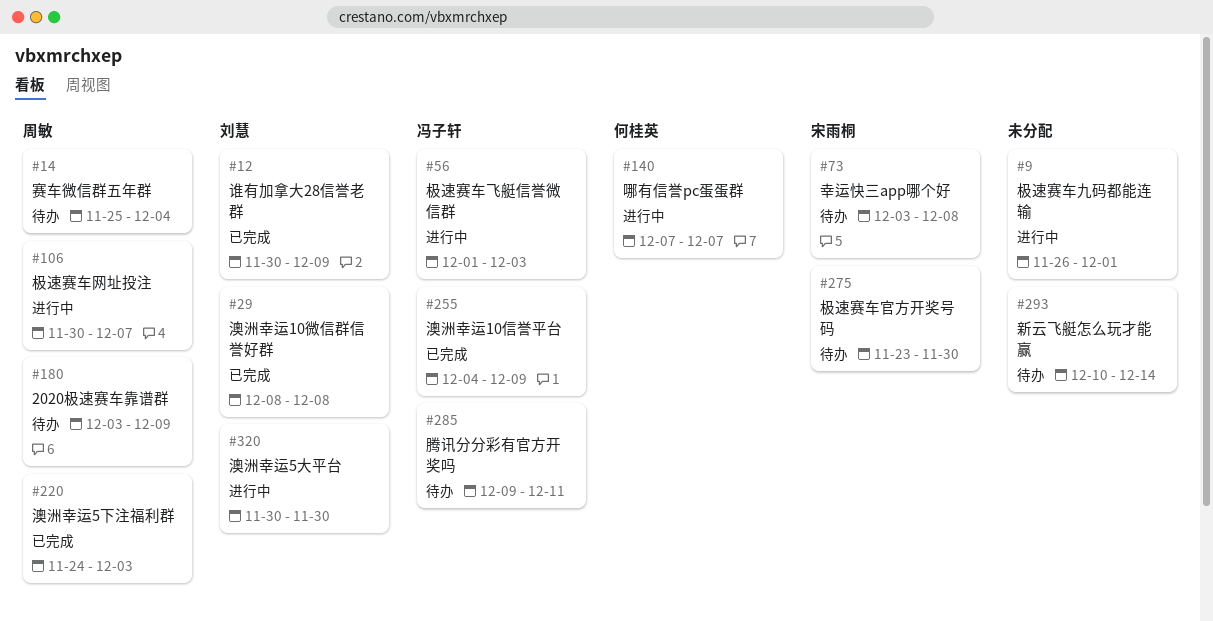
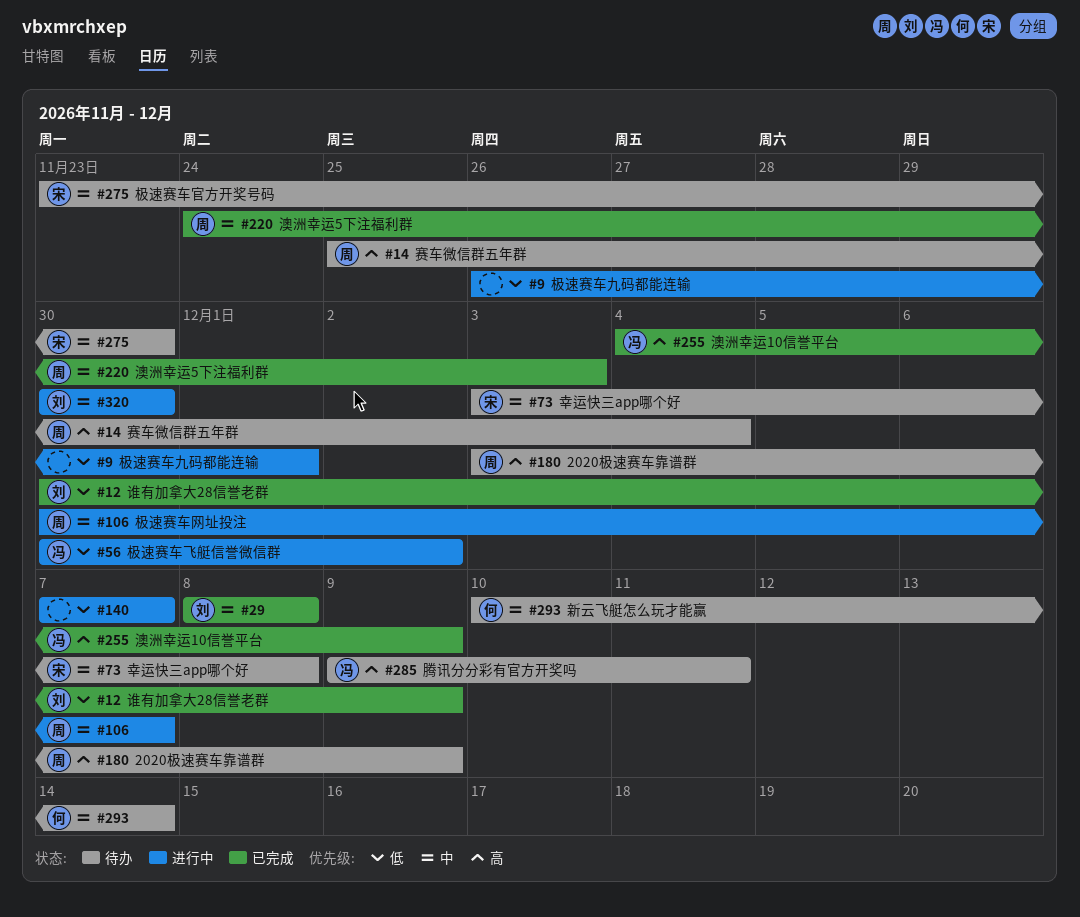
#56, start: Dec 1 -> Nov 30
#56, due: Dec 3 -> Dec 2
#140, owner: 何桂英 -> none
#293, owner: none -> 何桂英

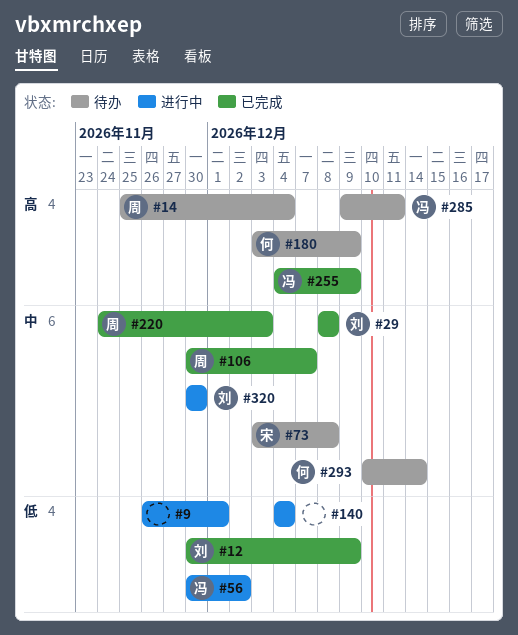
#106, status: 进行中 -> 已完成
#140, start: Dec 7 -> Dec 4
#140, due: Dec 7 -> Dec 4
#180, owner: 周 -> 何
#275: present -> none

